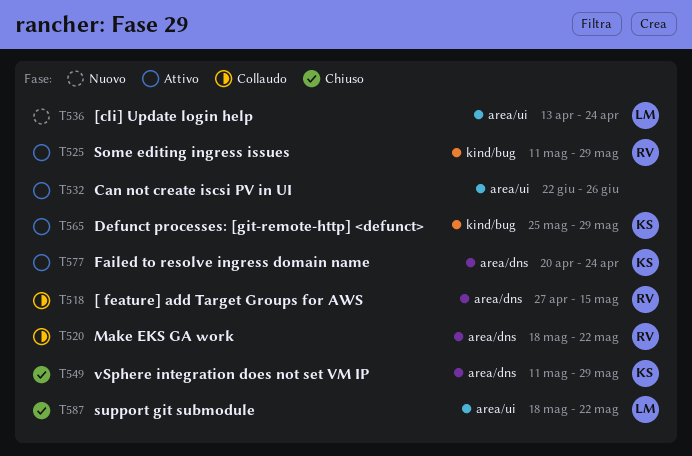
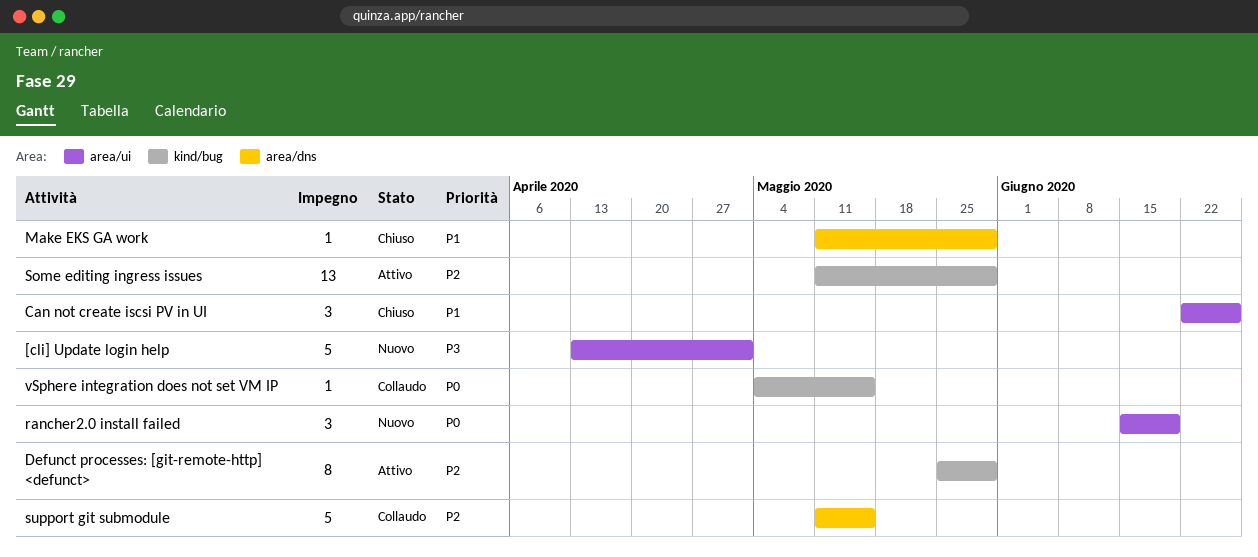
[ feature] add Target Groups for AWS: present -> none
[cli] Update login help, due: Apr 24 -> May 1
Can not create iscsi PV in UI, status: Attivo -> Chiuso
Failed to resolve ingress domain name: present -> none
Make EKS GA work, status: Collaudo -> Chiuso
Make EKS GA work, start: May 18 -> May 11
Make EKS GA work, due: May 22 -> May 29
rancher2.0 install failed: none -> present
support git submodule, status: Chiuso -> Collaudo
support git submodule, label: area/ui -> area/dns
support git submodule, start: May 18 -> May 11
support git submodule, due: May 22 -> May 15
vSphere integration does not set VM IP, status: Chiuso -> Collaudo
vSphere integration does not set VM IP, label: area/dns -> kind/bug
vSphere integration does not set VM IP, start: May 11 -> May 4
vSphere integration does not set VM IP, due: May 29 -> May 15

